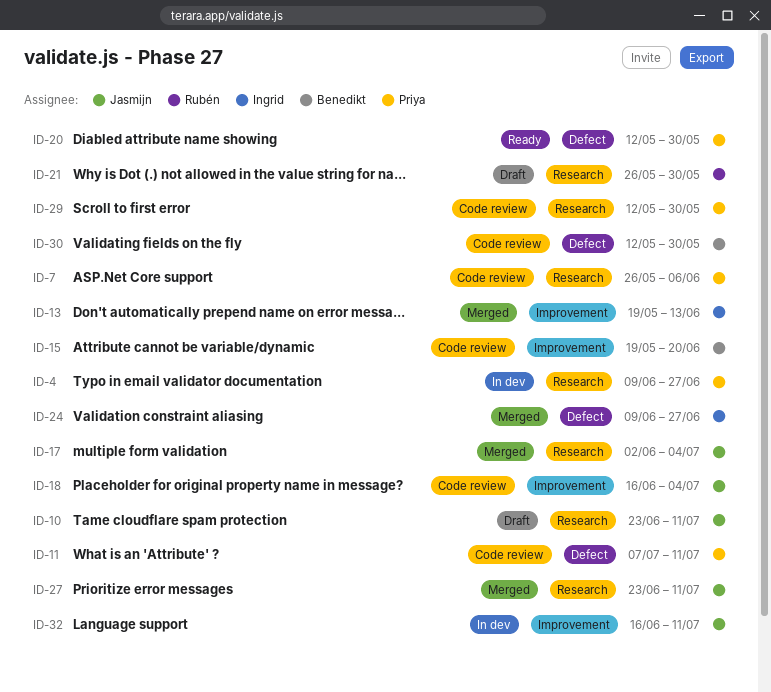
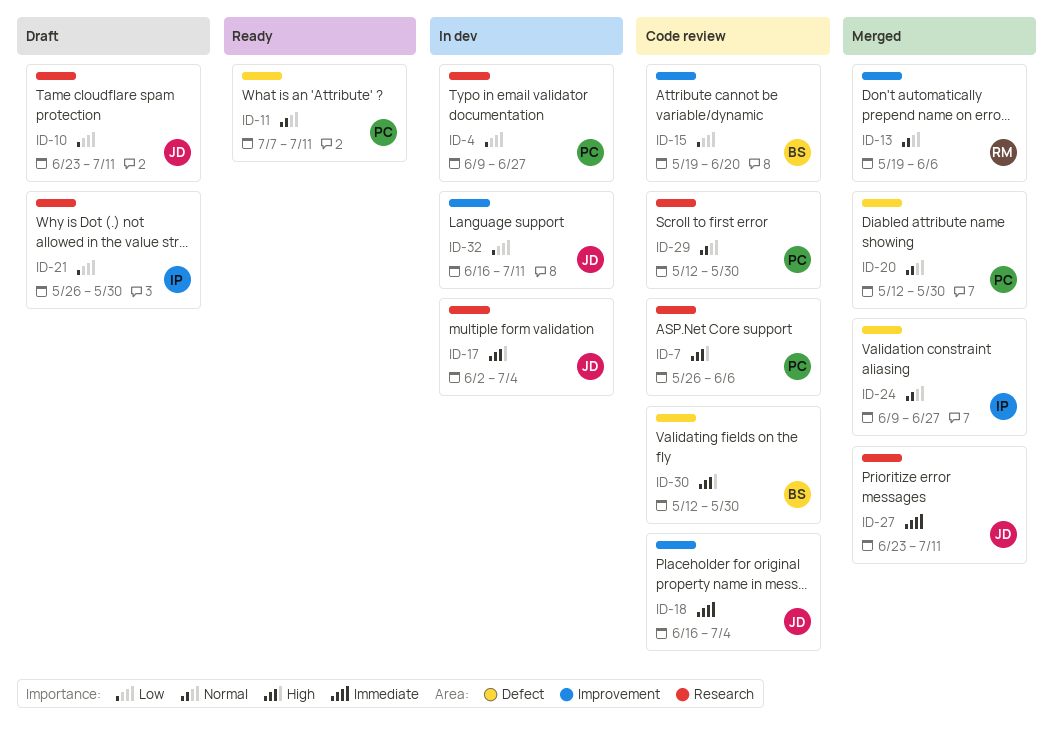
ID-11, status: Code review -> Ready
ID-13, owner: Ingrid -> Rubén
ID-13, due: Jun 13 -> Jun 6
ID-17, status: Merged -> In dev
ID-20, status: Ready -> Merged
ID-21, owner: Rubén -> Ingrid

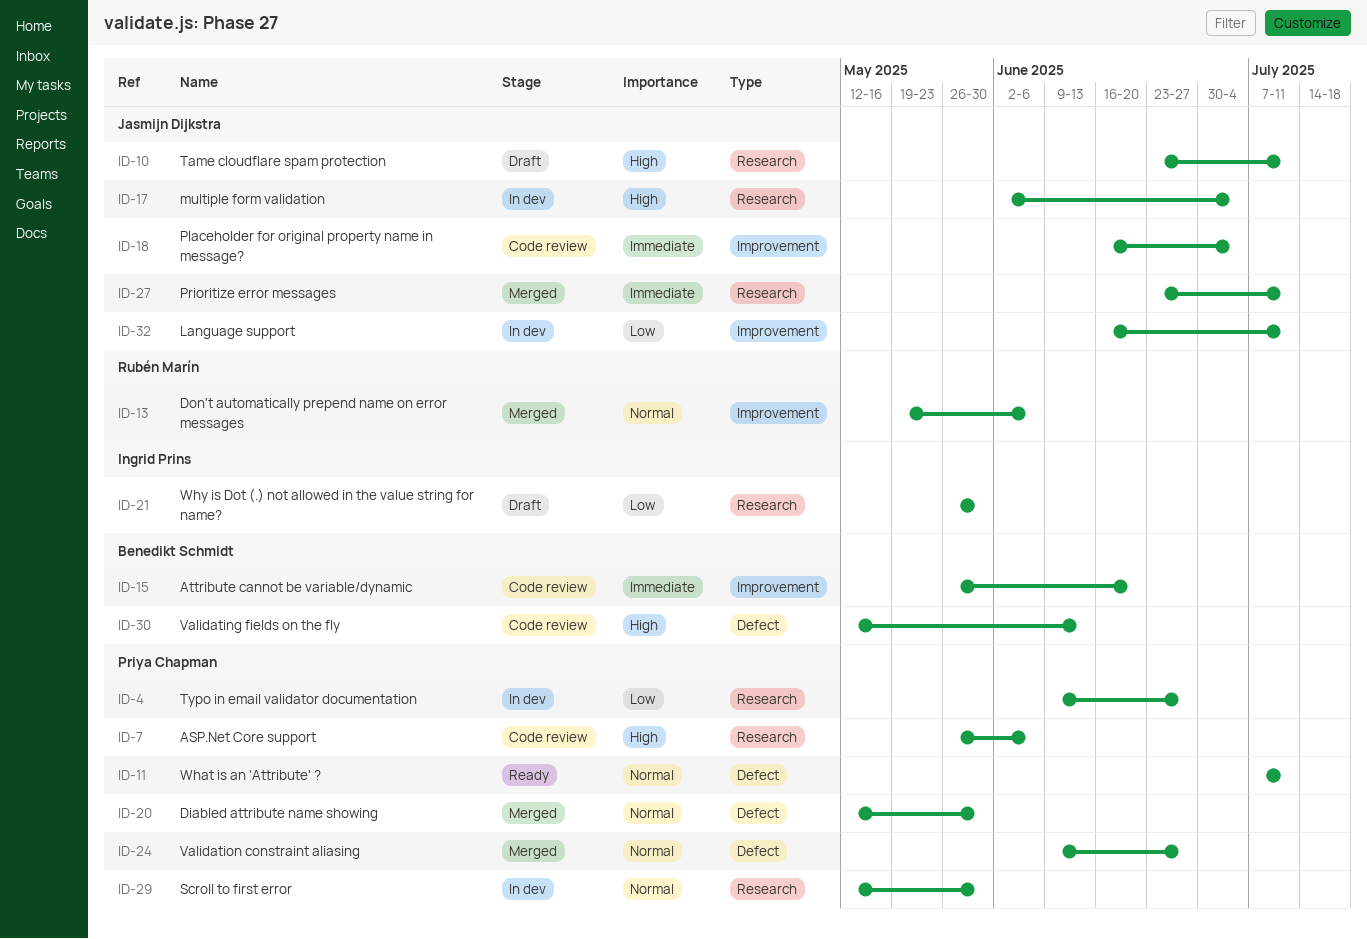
ID-10, priority: Low -> High
ID-15, priority: Low -> Immediate
ID-15, start: May 19 -> May 26
ID-24, owner: Ingrid Prins -> Priya Chapman
ID-29, status: Code review -> In dev
ID-30, due: May 30 -> Jun 13

